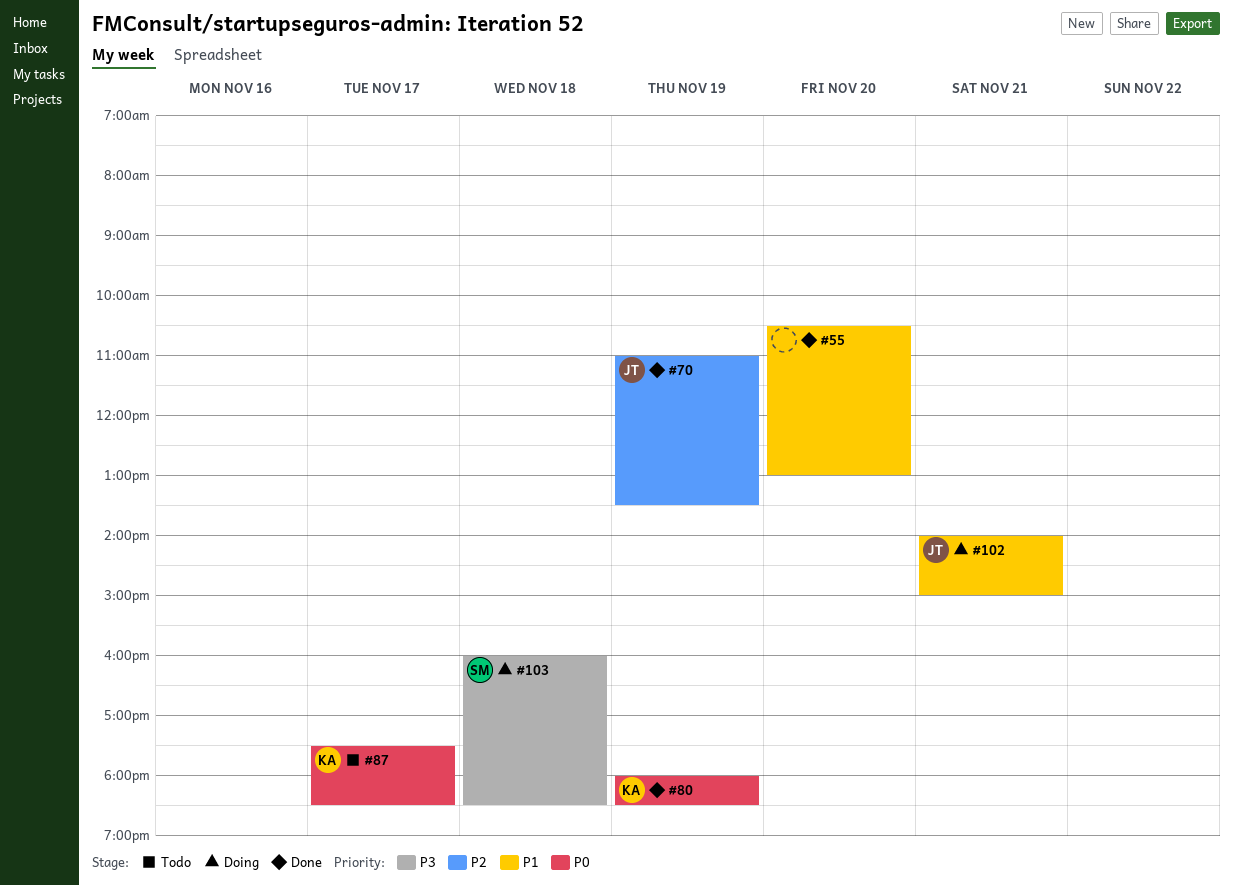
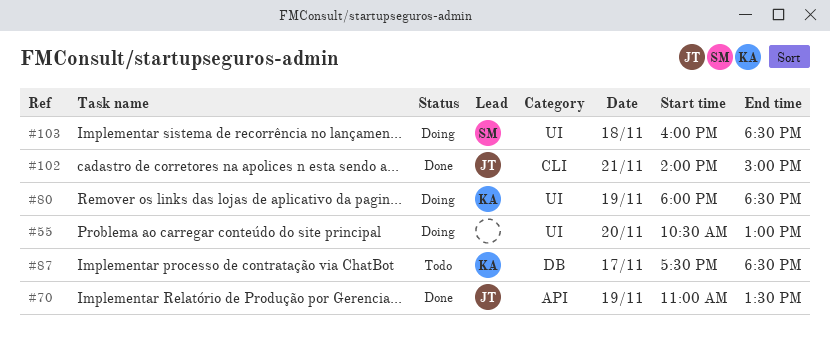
#55, status: Done -> Doing
#80, status: Done -> Doing
#102, status: Doing -> Done

